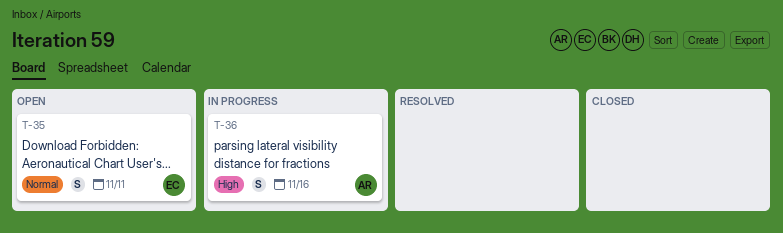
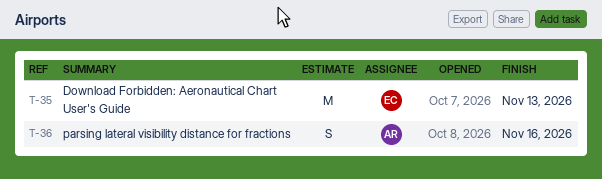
T-35, estimate: S -> M
T-35, due: Nov 11 -> Nov 13

